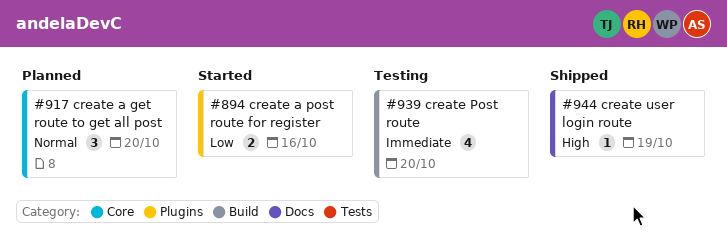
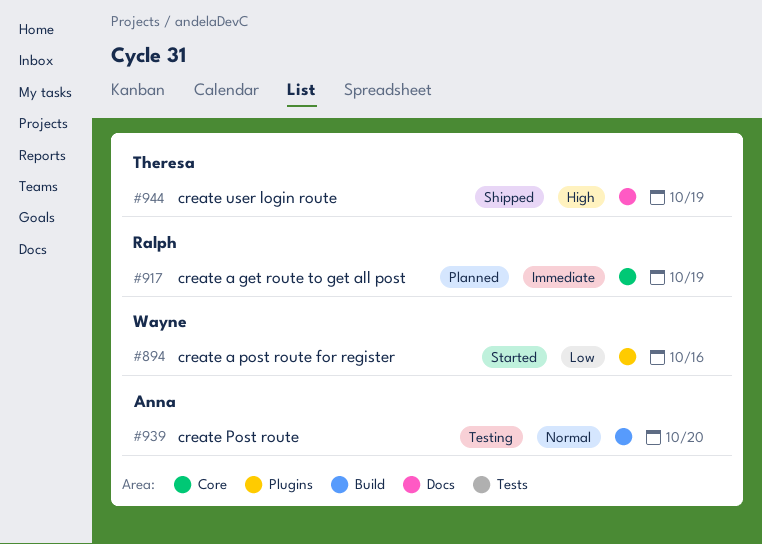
#917, priority: Normal -> Immediate
#917, due: Oct 20 -> Oct 19
#939, priority: Immediate -> Normal

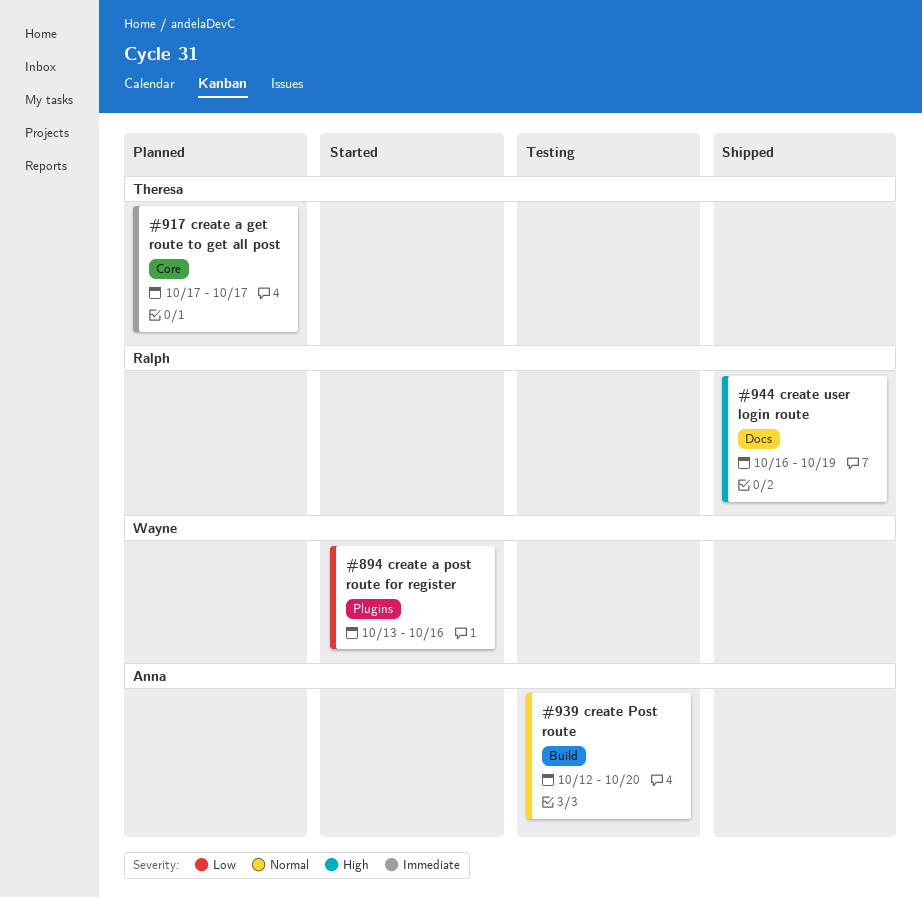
#917, owner: Ralph -> Theresa
#917, due: Oct 19 -> Oct 17
#944, owner: Theresa -> Ralph

